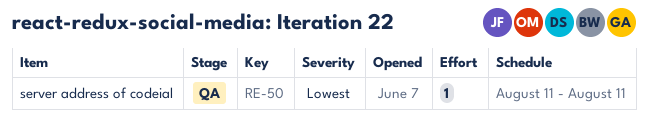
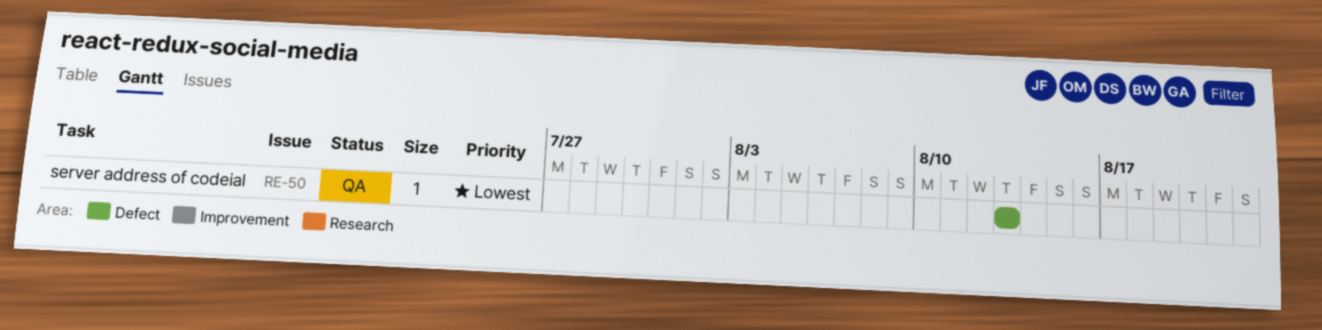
RE-50, start: Aug 11 -> Aug 13
RE-50, due: Aug 11 -> Aug 13

